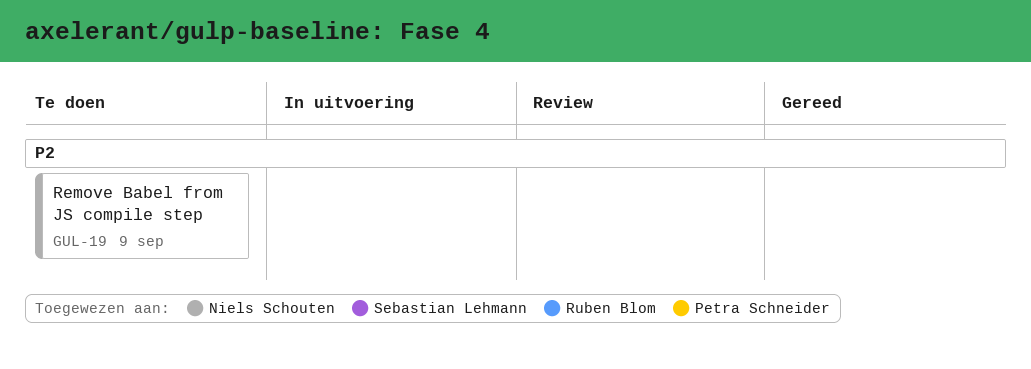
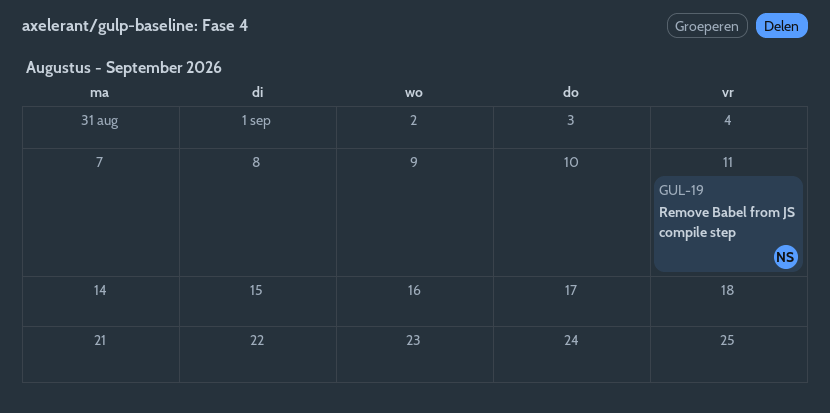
GUL-19, due: Sep 9 -> Sep 11

